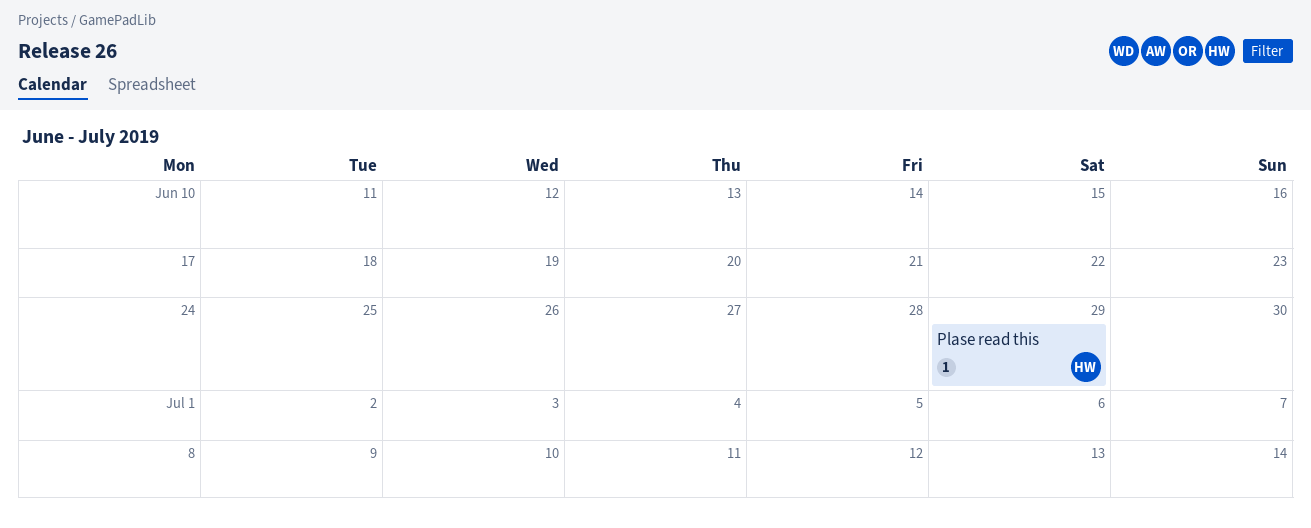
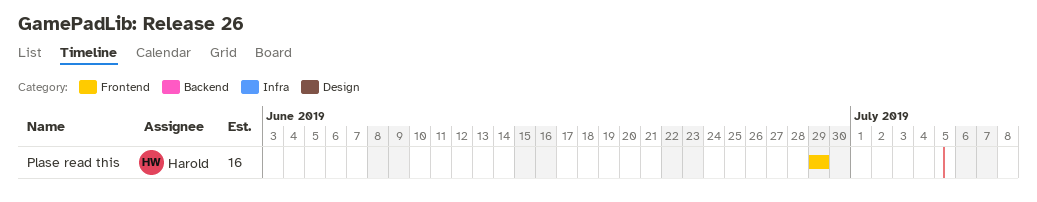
Plase read this, estimate: 1 -> 16

